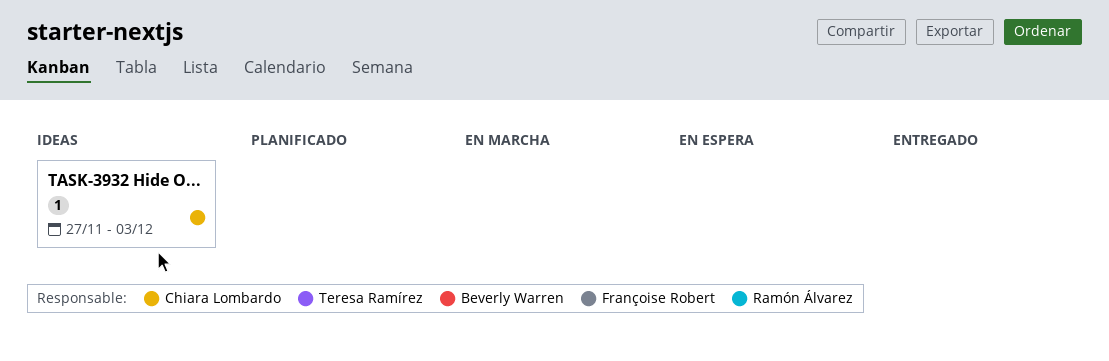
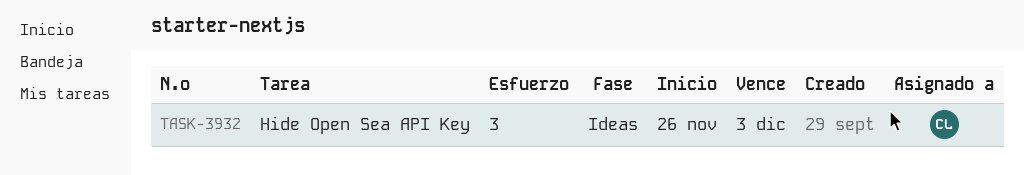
TASK-3932, estimate: 1 -> 3
TASK-3932, start: Nov 27 -> Nov 26

